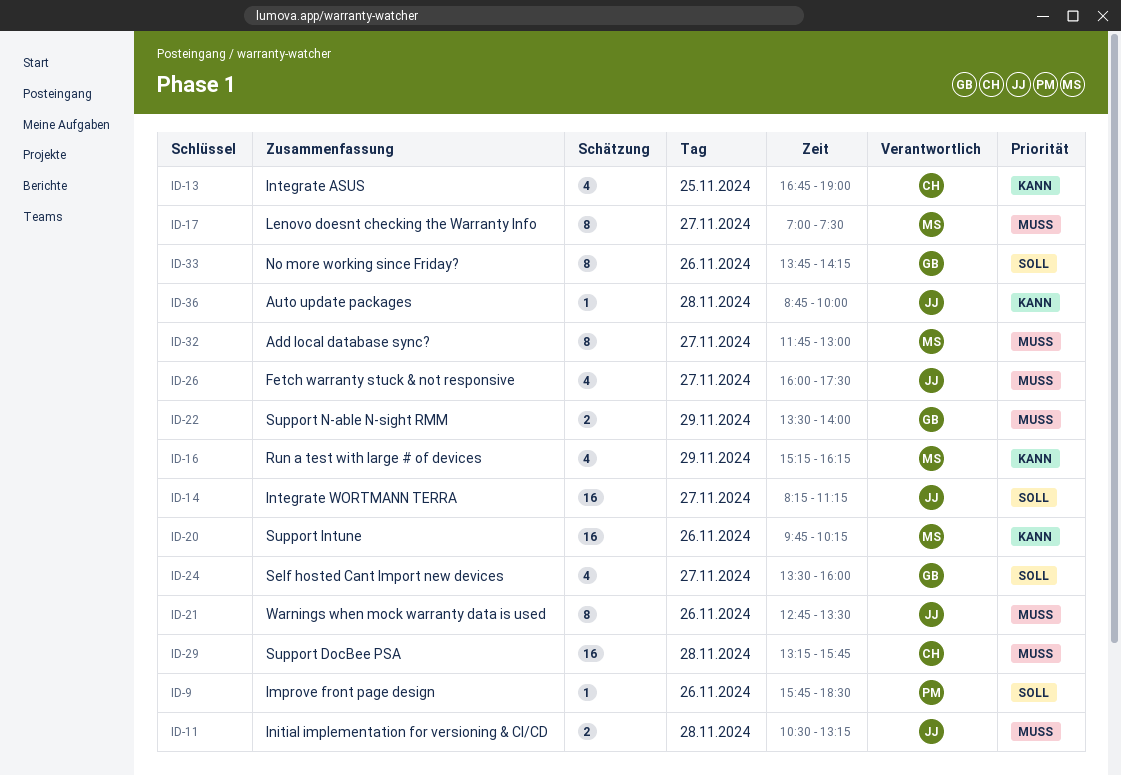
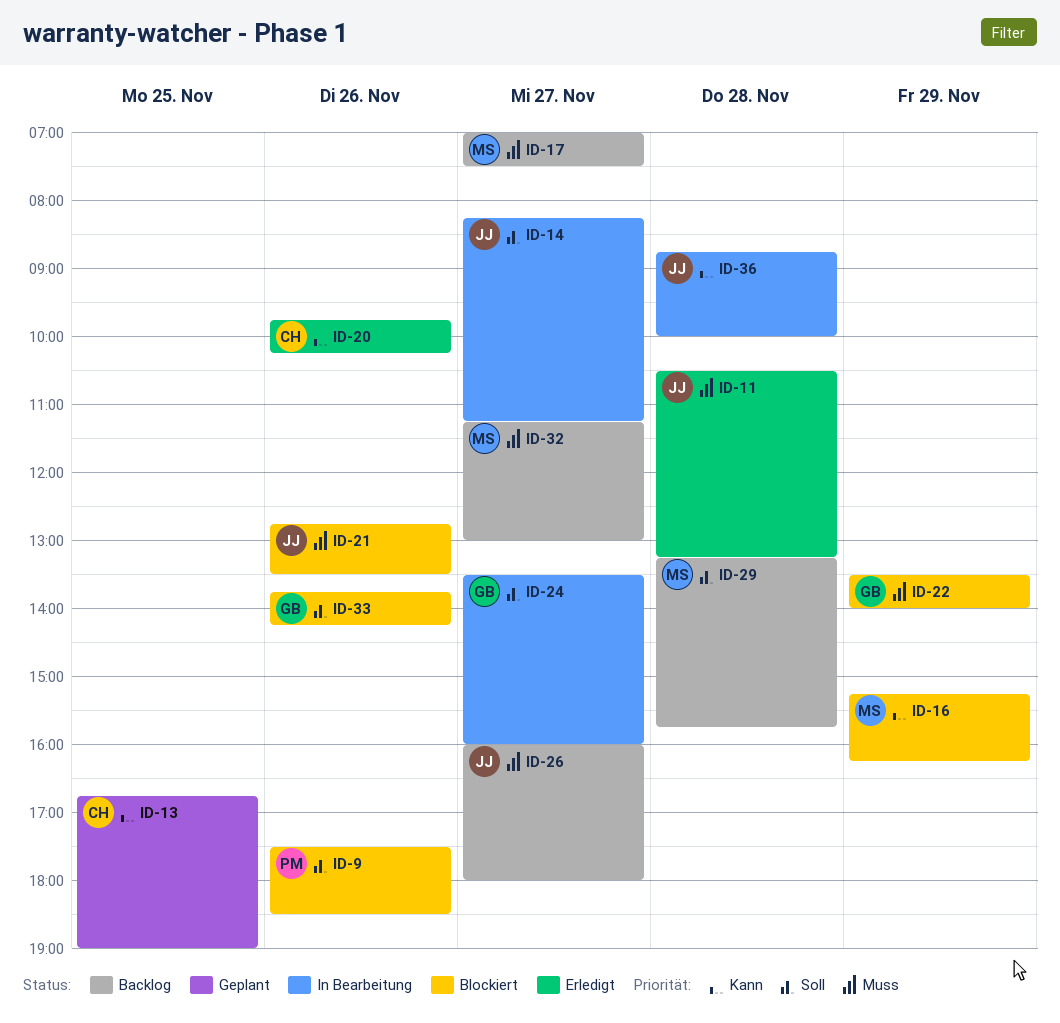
ID-9, begins: 15:45 -> 17:30
ID-20, owner: MS -> CH
ID-26, ends: 17:30 -> 18:00
ID-29, owner: CH -> MS
ID-29, priority: Muss -> Soll
ID-32, begins: 11:45 -> 11:15

